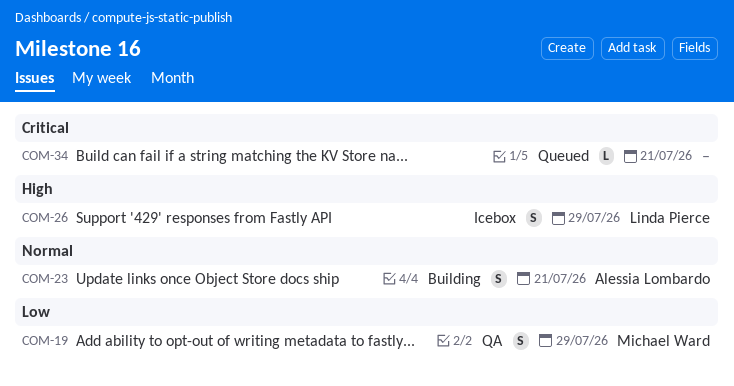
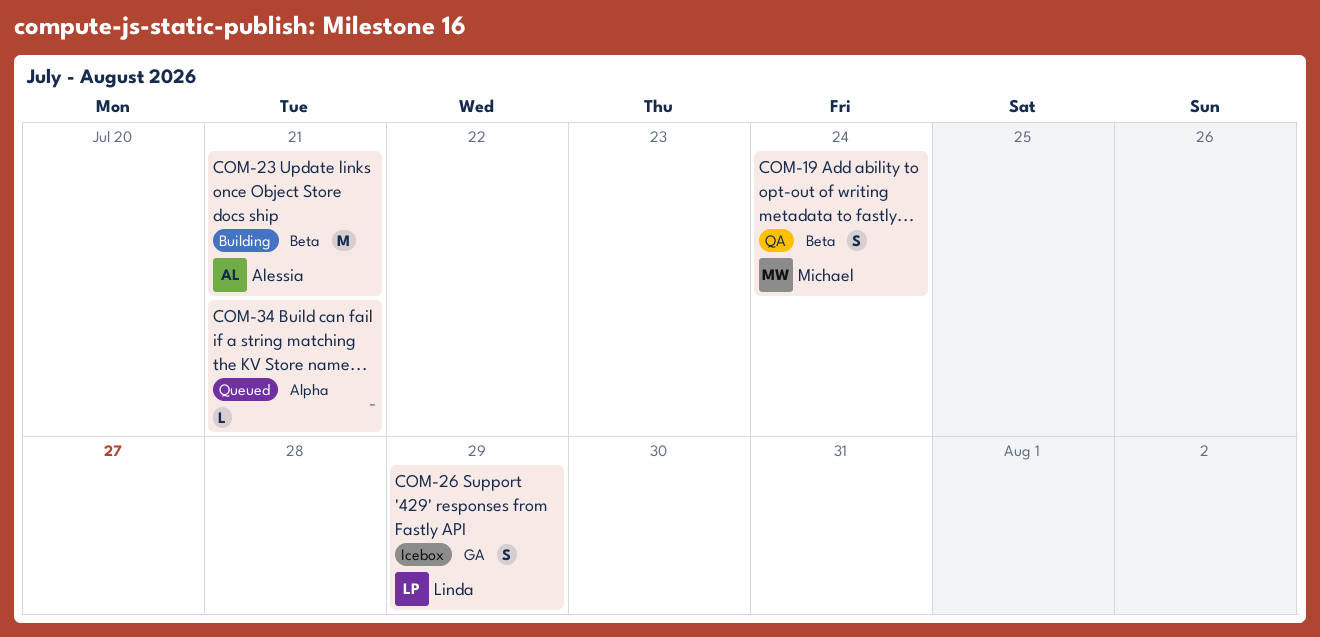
COM-19, due: Jul 29 -> Jul 24
COM-23, estimate: S -> M

